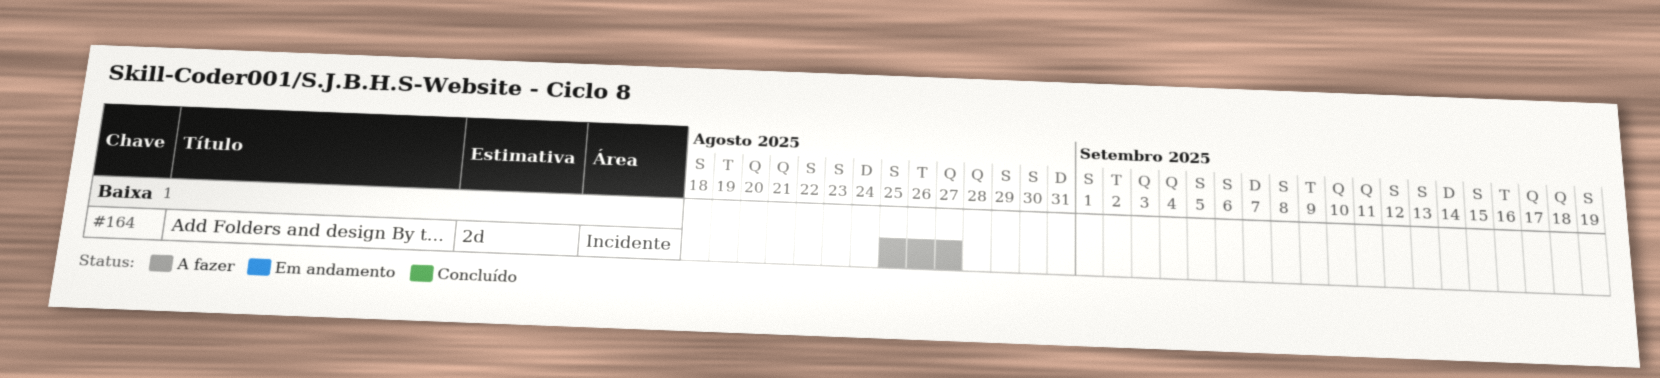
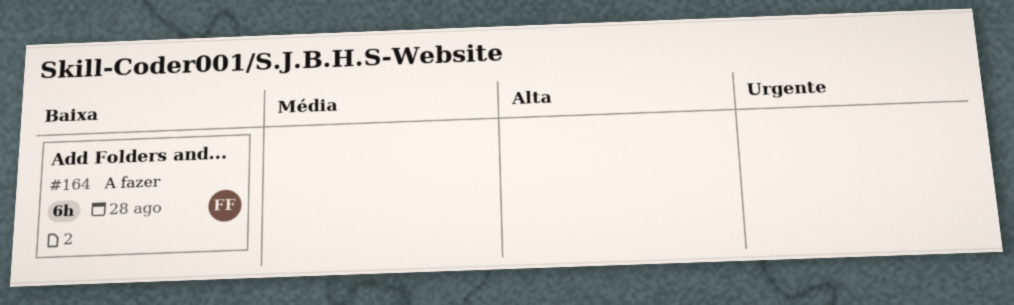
#164, estimate: 2d -> 6h
#164, due: Aug 27 -> Aug 28

